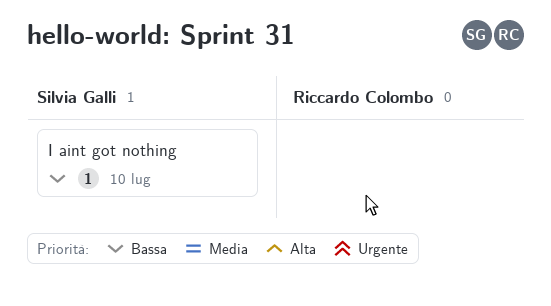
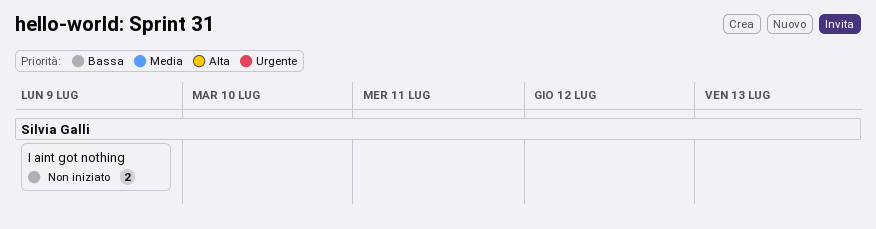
I aint got nothing, estimate: 1 -> 2
I aint got nothing, due: Jul 10 -> Jul 9

